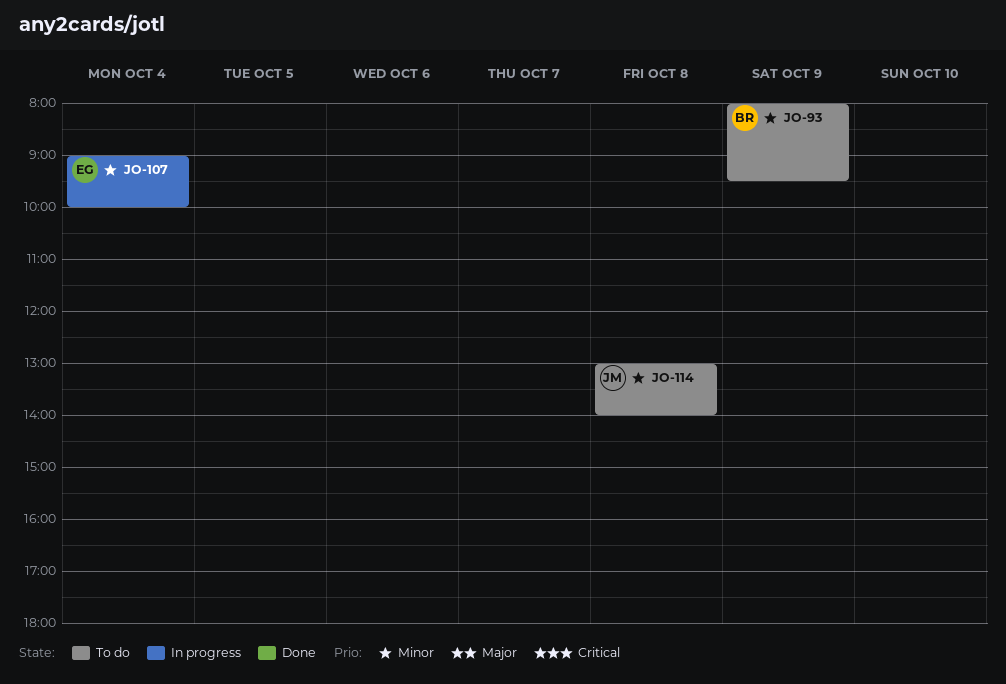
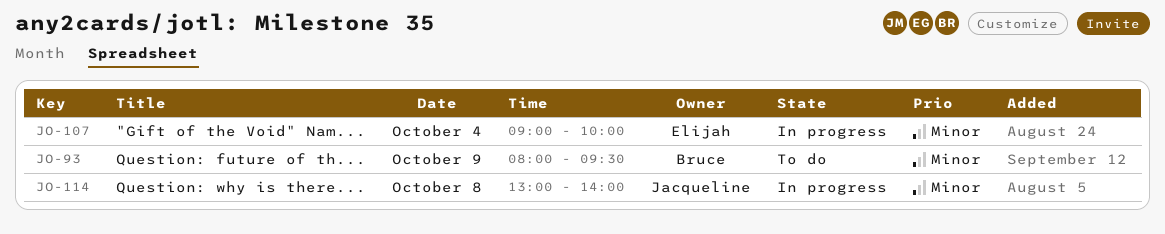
JO-114, status: To do -> In progress

